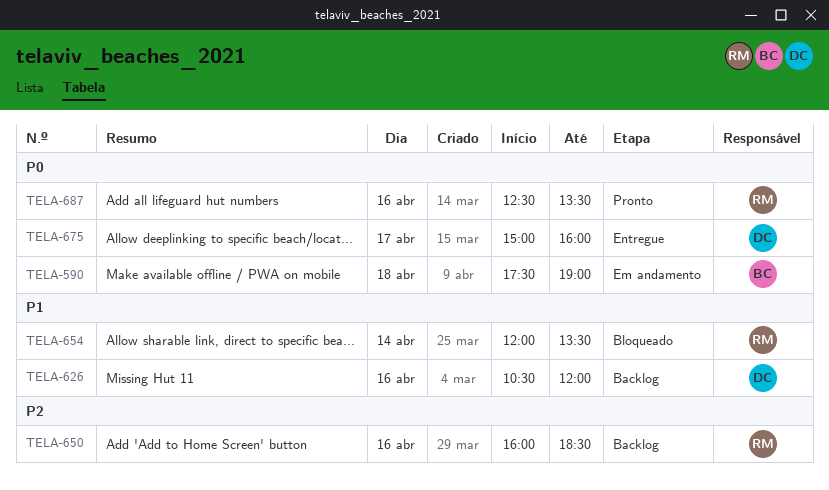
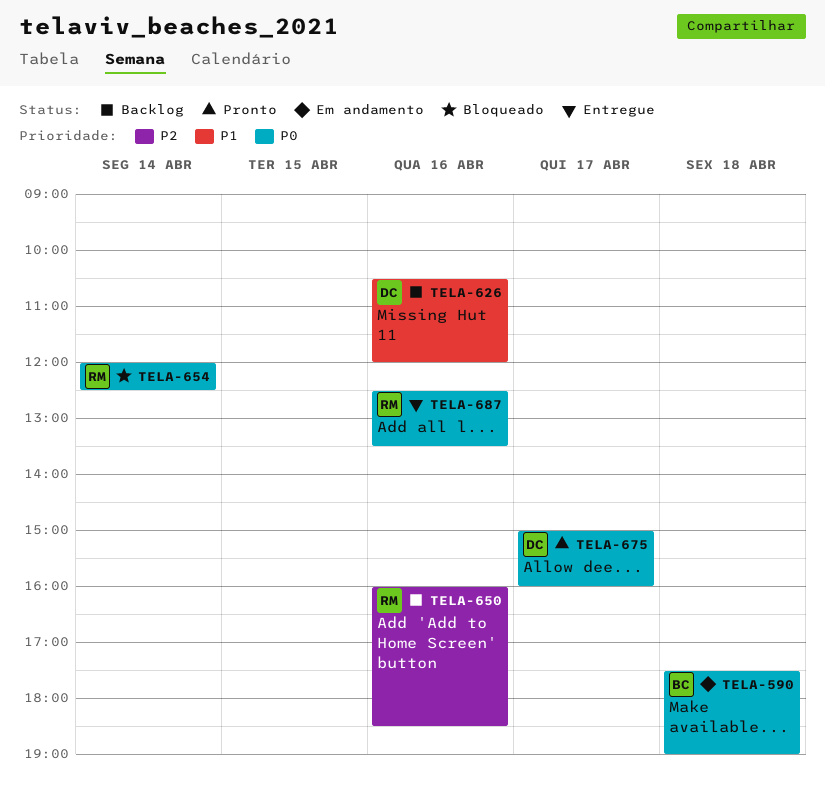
TELA-654, priority: P1 -> P0
TELA-654, ends: 13:30 -> 12:30
TELA-675, status: Entregue -> Pronto
TELA-687, status: Pronto -> Entregue

